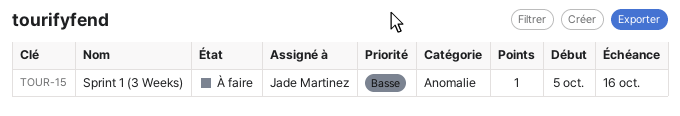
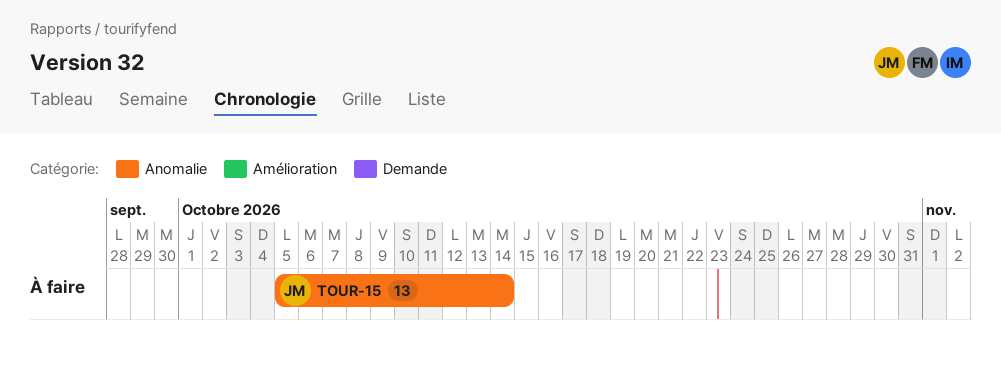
TOUR-15, estimate: 1 -> 13
TOUR-15, due: Oct 16 -> Oct 14

